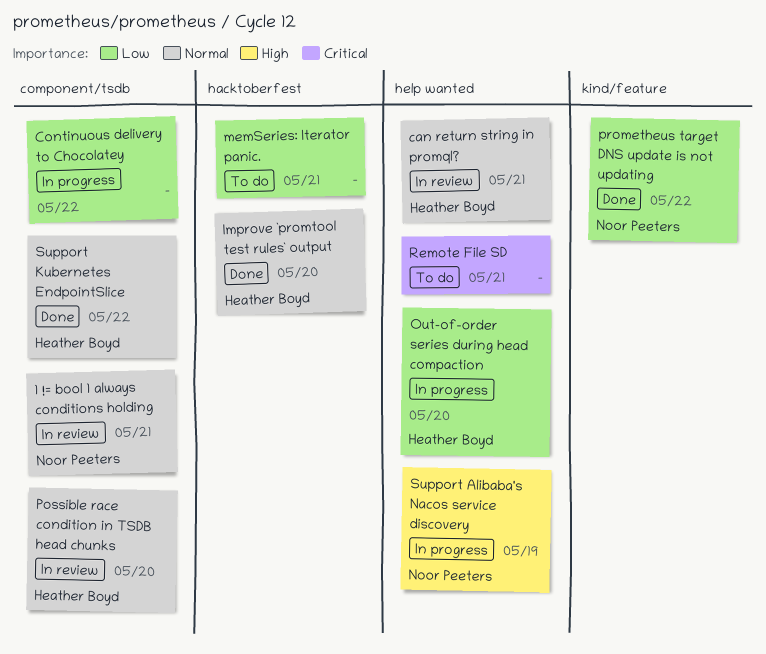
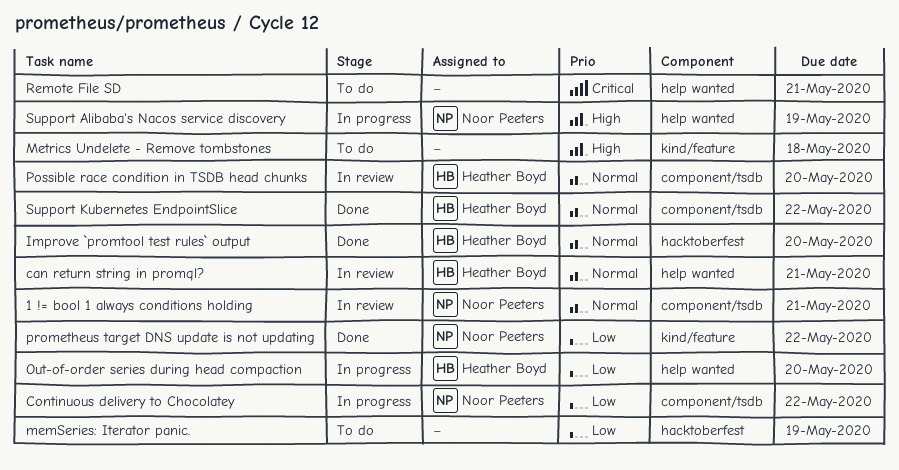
Continuous delivery to Chocolatey, owner: none -> Noor Peeters
memSeries: Iterator panic., due: May 21 -> May 19
Metrics Undelete - Remove tombstones: none -> present

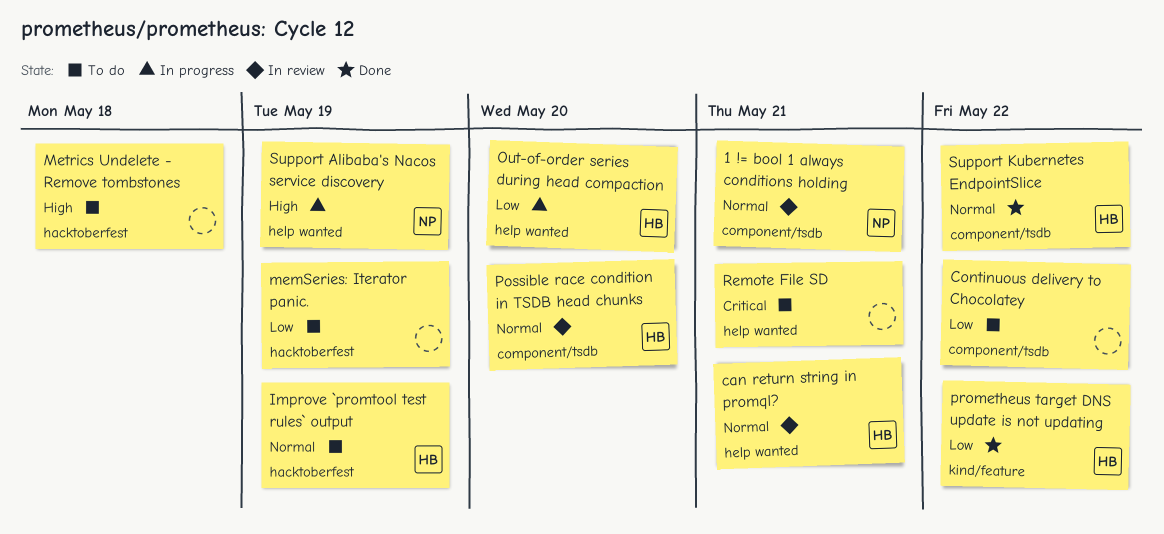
Continuous delivery to Chocolatey, status: In progress -> To do
Continuous delivery to Chocolatey, owner: Noor Peeters -> none
Improve `promtool test rules` output, status: Done -> To do
Improve `promtool test rules` output, due: May 20 -> May 19
Metrics Undelete - Remove tombstones, label: kind/feature -> hacktoberfest
prometheus target DNS update is not updating, owner: Noor Peeters -> Heather Boyd

